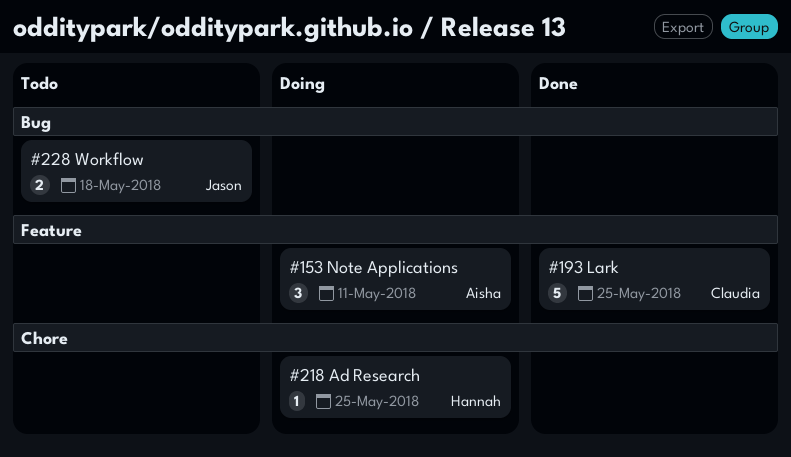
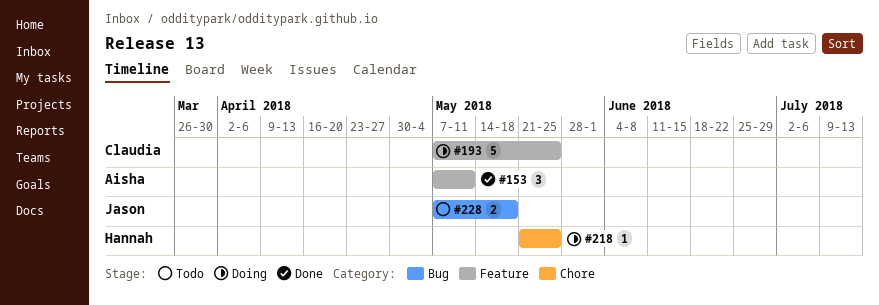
#153, status: Doing -> Done
#193, status: Done -> Doing

